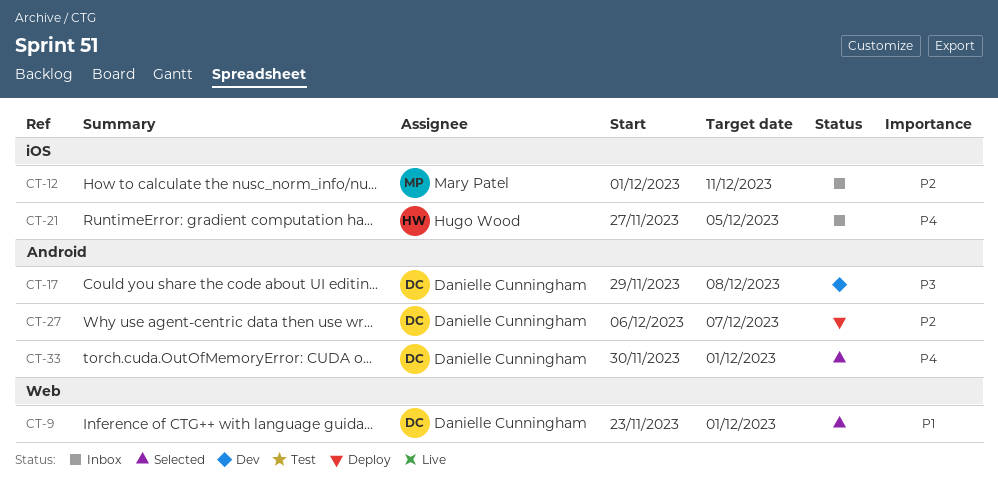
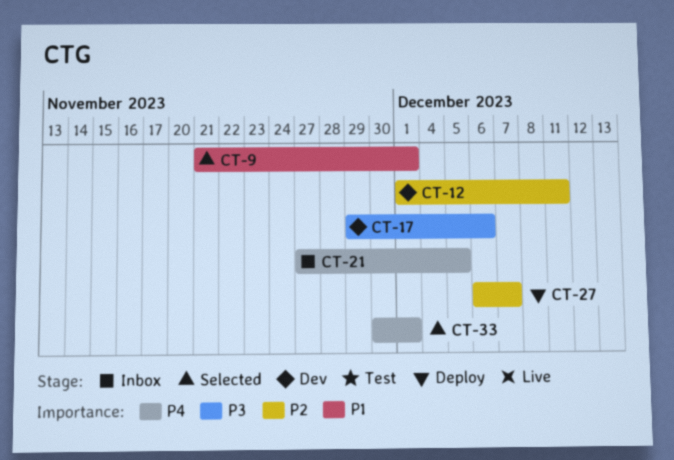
CT-9, start: Nov 23 -> Nov 21
CT-12, status: Inbox -> Dev
CT-17, due: Dec 8 -> Dec 6

